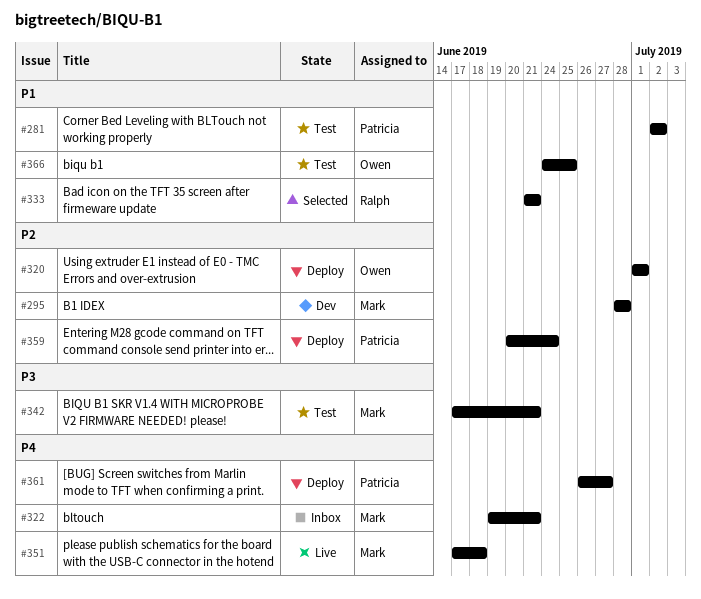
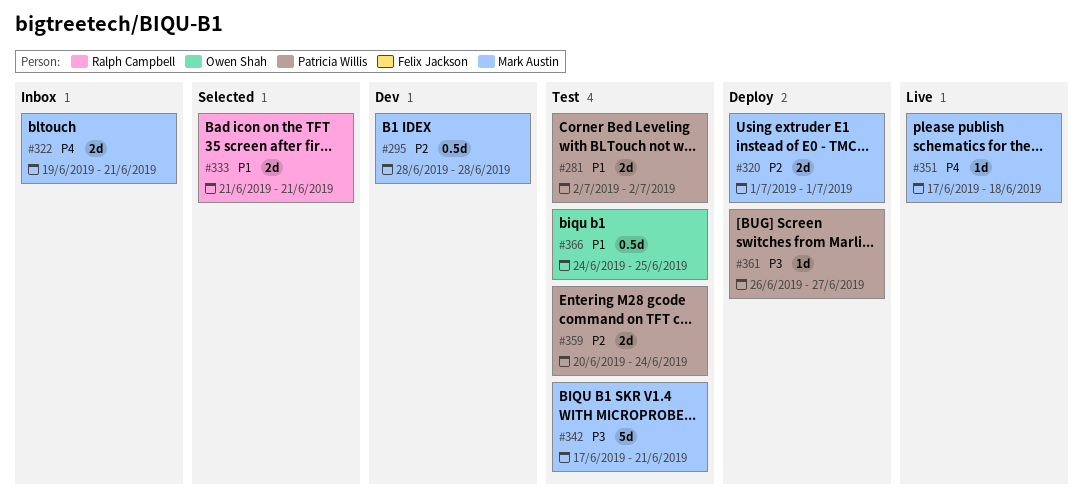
#320, owner: Owen Shah -> Mark Austin
#359, status: Deploy -> Test
#361, priority: P4 -> P3

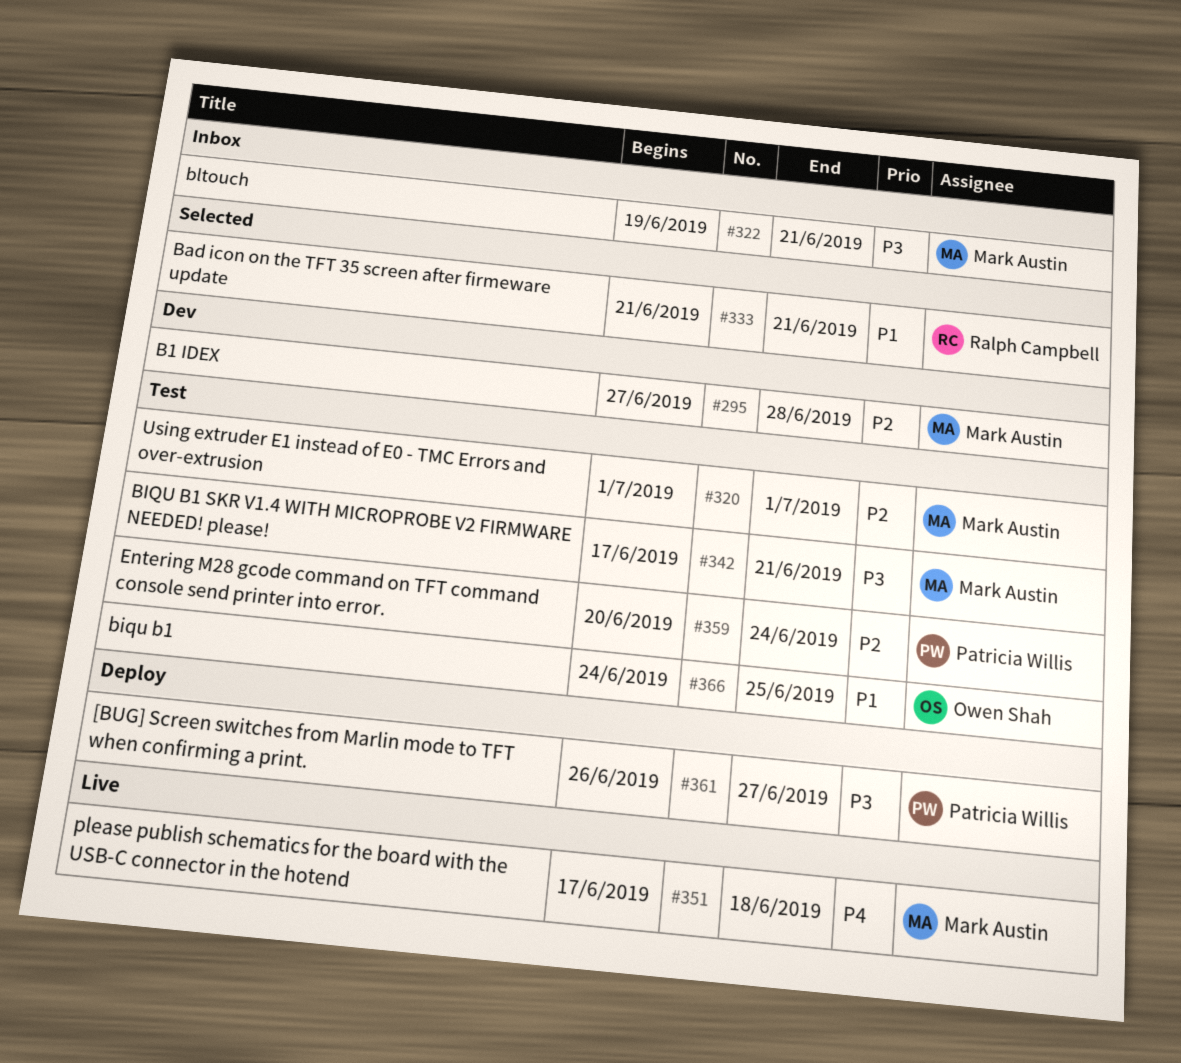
#281: present -> none
#295, start: Jun 28 -> Jun 27
#320, status: Deploy -> Test
#322, priority: P4 -> P3

